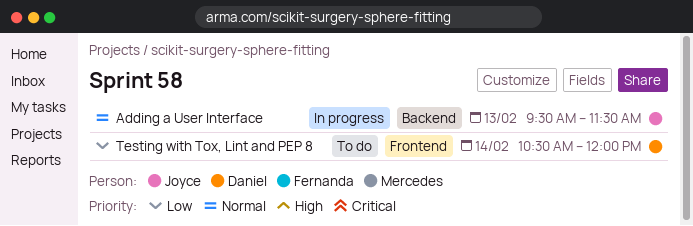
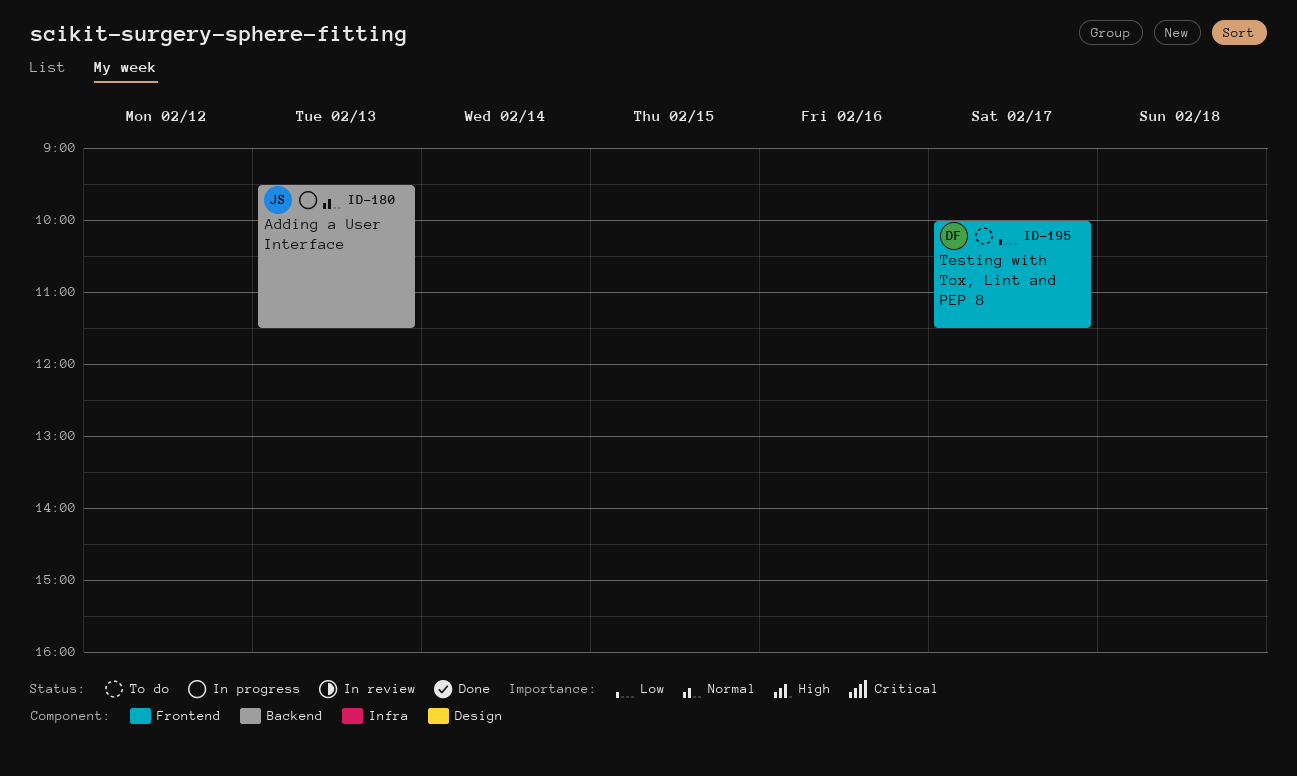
Testing with Tox, Lint and PEP 8, day: Feb 14 -> Feb 17
Testing with Tox, Lint and PEP 8, begins: 10:30 -> 10:00
Testing with Tox, Lint and PEP 8, ends: 12:00 -> 11:30

